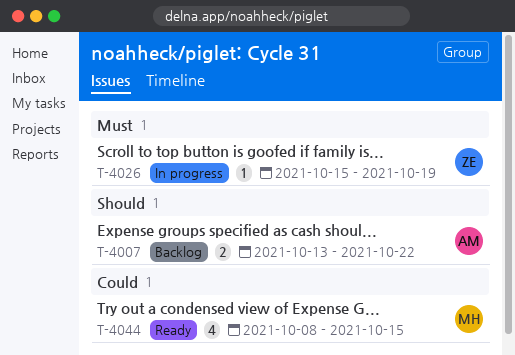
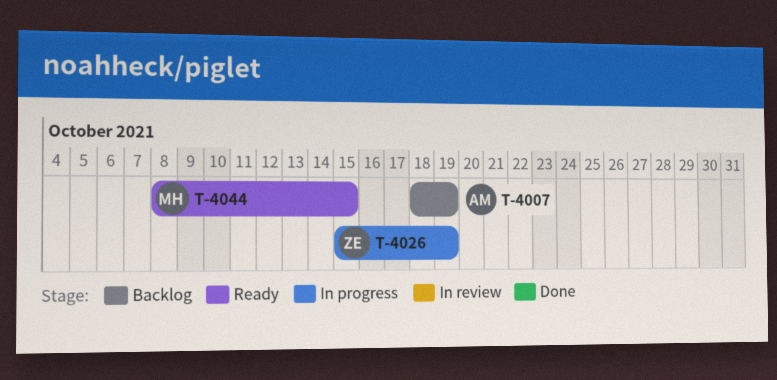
T-4007, start: Oct 13 -> Oct 18
T-4007, due: Oct 22 -> Oct 19

